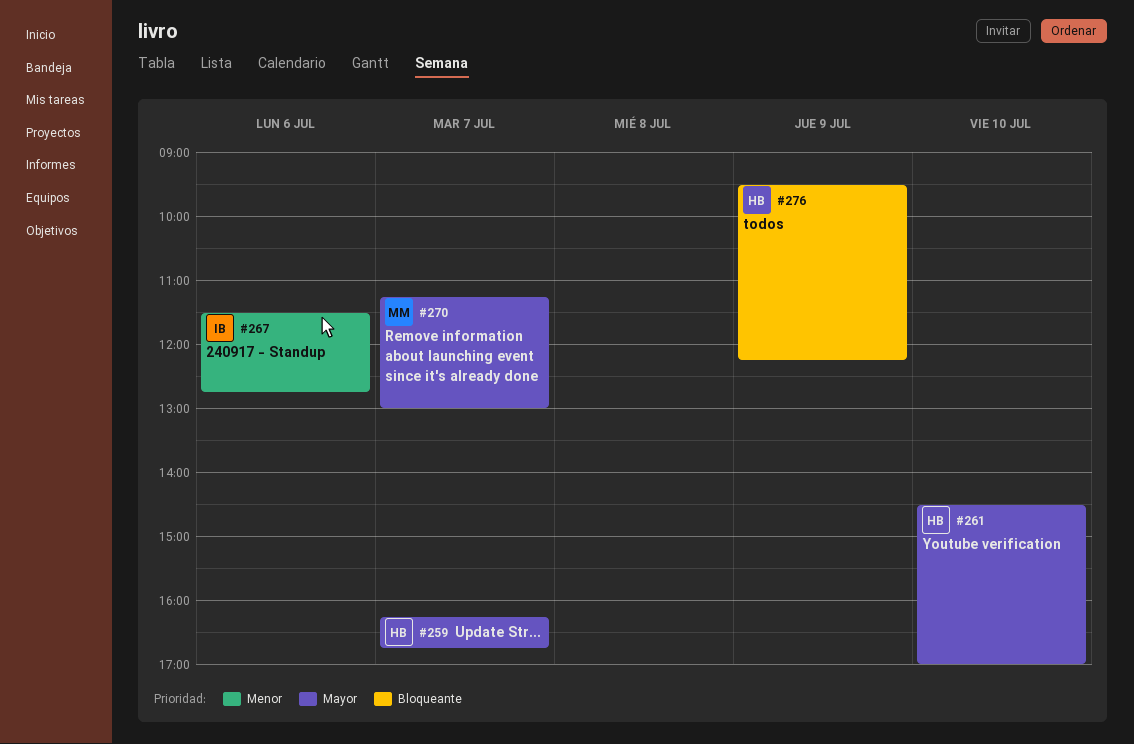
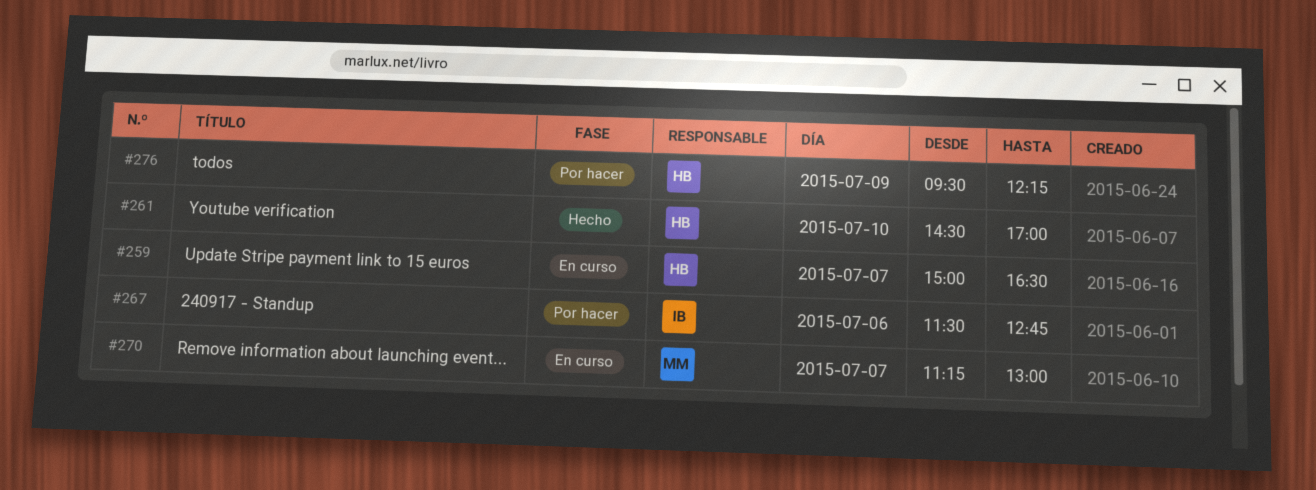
#259, begins: 16:15 -> 15:00
#259, ends: 16:45 -> 16:30

